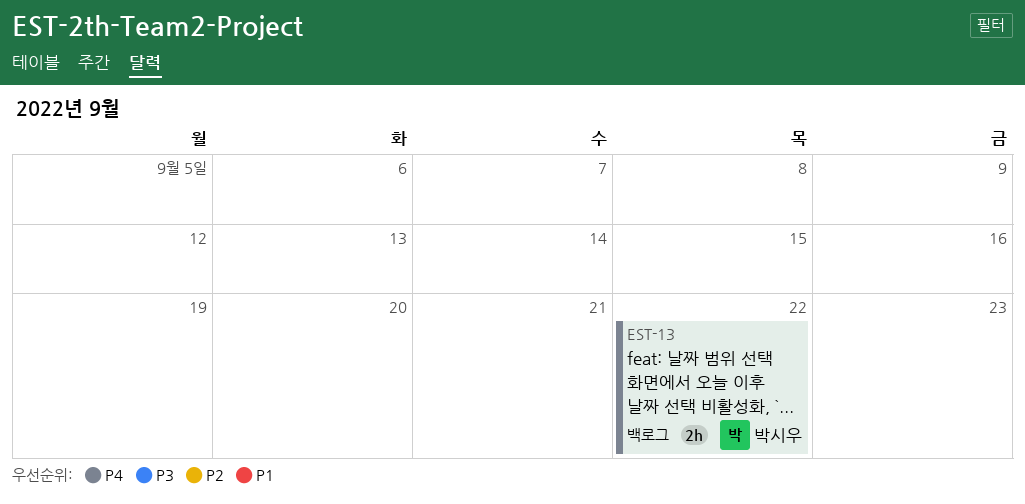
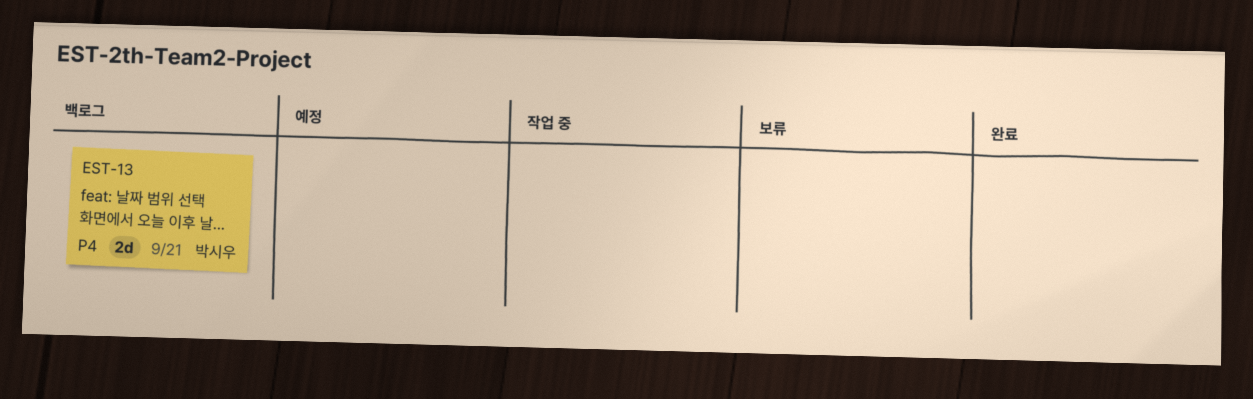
EST-13, estimate: 2h -> 2d
EST-13, due: Sep 22 -> Sep 21

